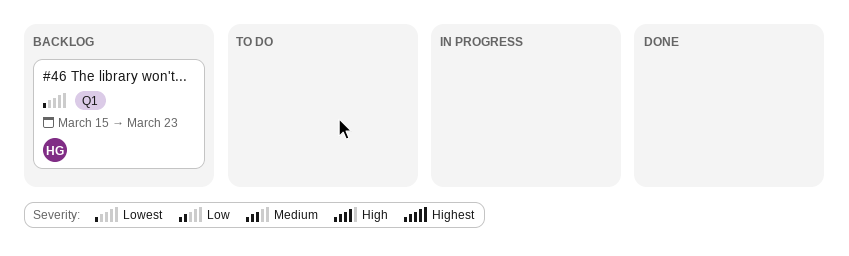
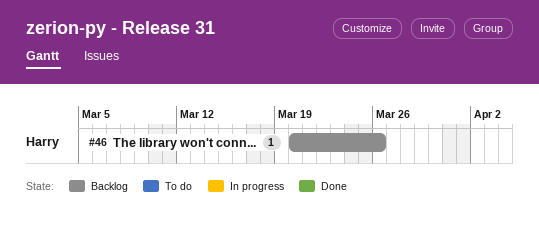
#46, start: Mar 15 -> Mar 20
#46, due: Mar 23 -> Mar 26

